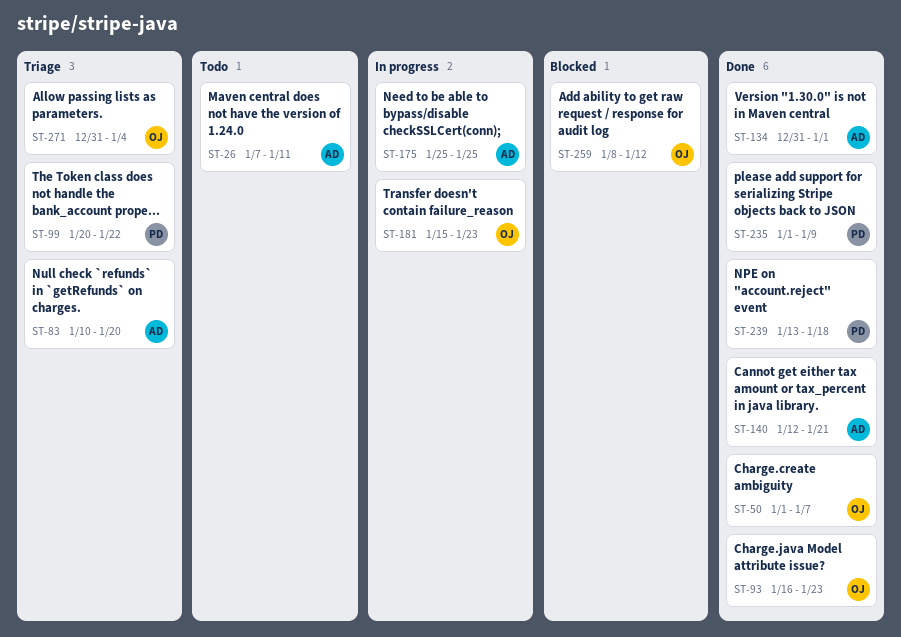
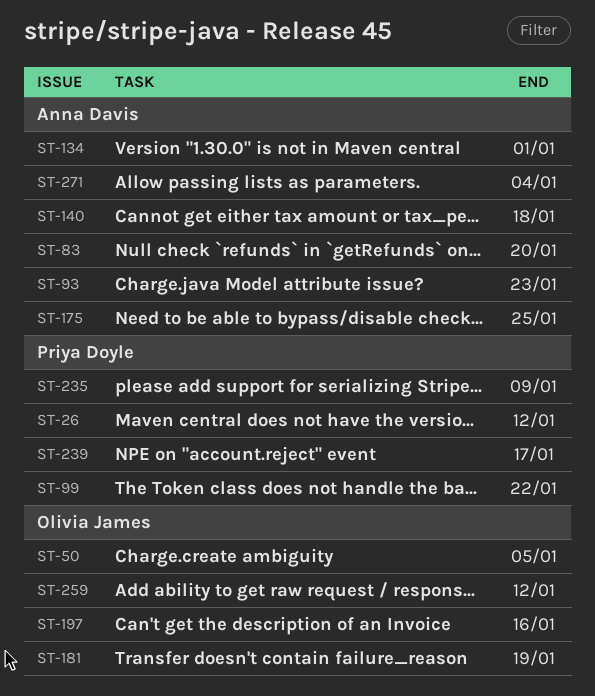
ST-26, owner: Anna Davis -> Priya Doyle
ST-26, due: Jan 11 -> Jan 12
ST-50, due: Jan 7 -> Jan 5
ST-93, owner: Olivia James -> Anna Davis
ST-140, due: Jan 21 -> Jan 18
ST-181, due: Jan 23 -> Jan 19
ST-197: none -> present
ST-239, due: Jan 18 -> Jan 17
ST-271, owner: Olivia James -> Anna Davis

